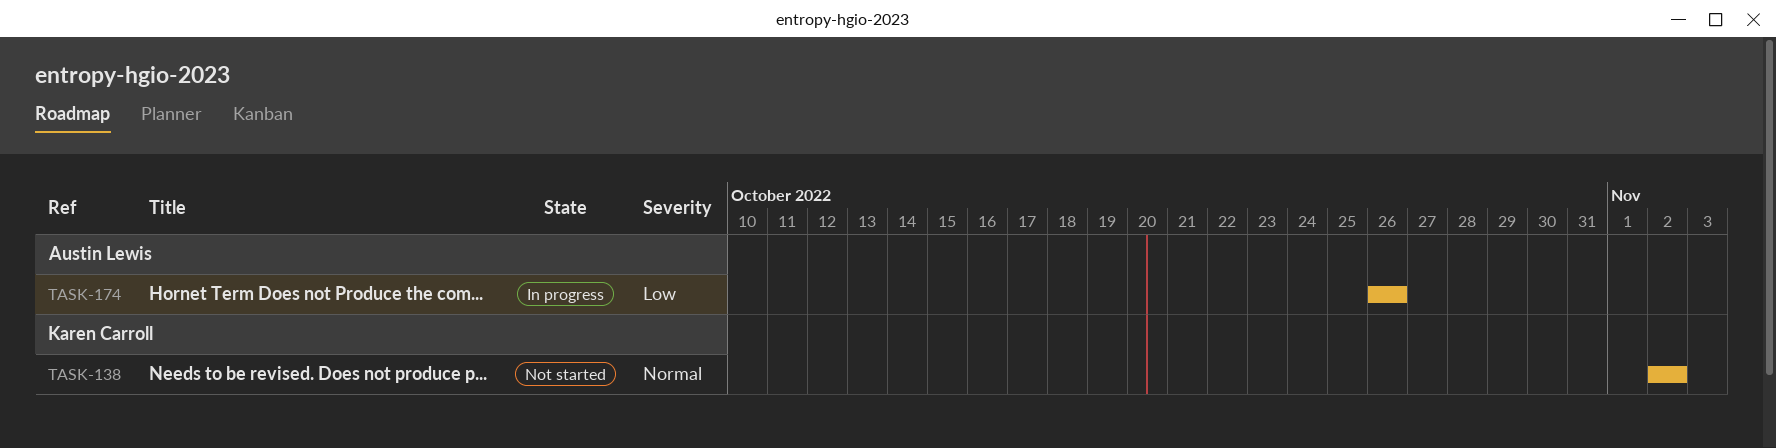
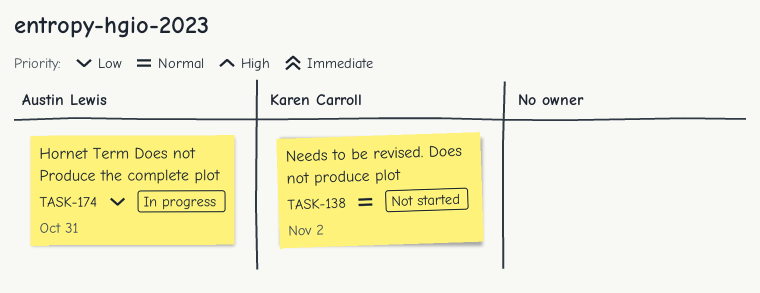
TASK-174, due: Oct 26 -> Oct 31

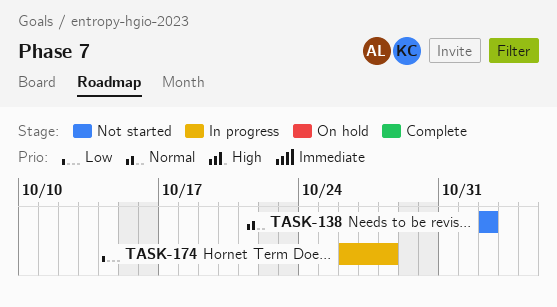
TASK-174, due: Oct 31 -> Oct 28

